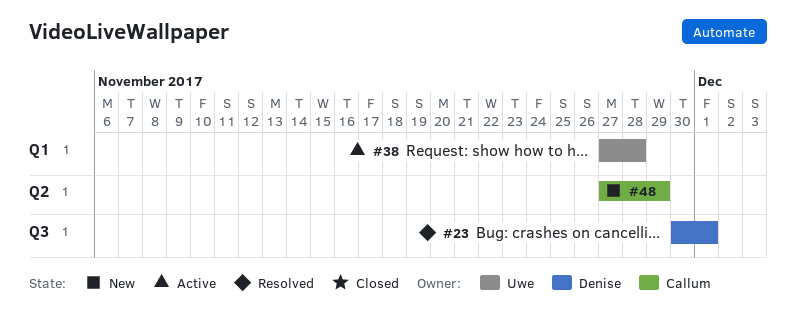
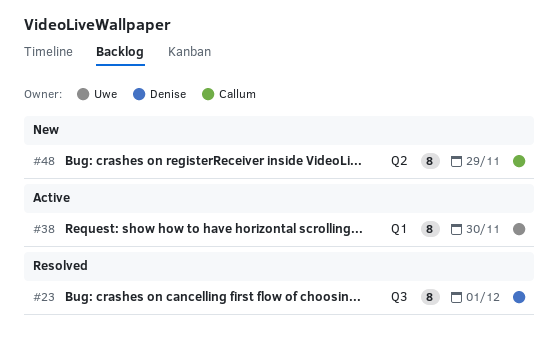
#38, due: Nov 28 -> Nov 30

